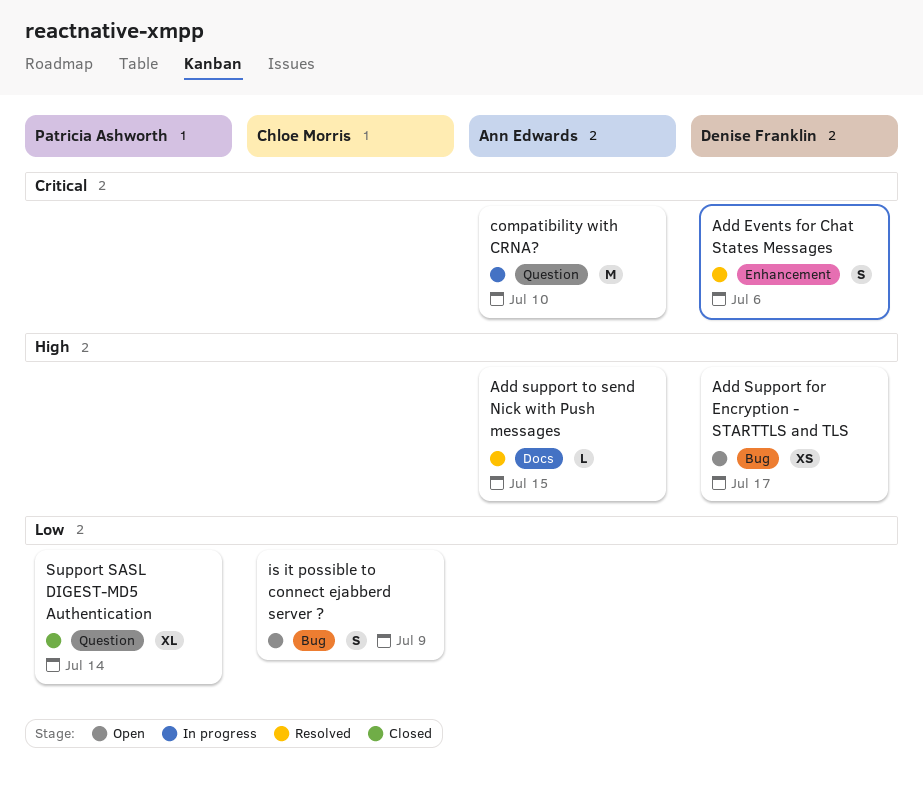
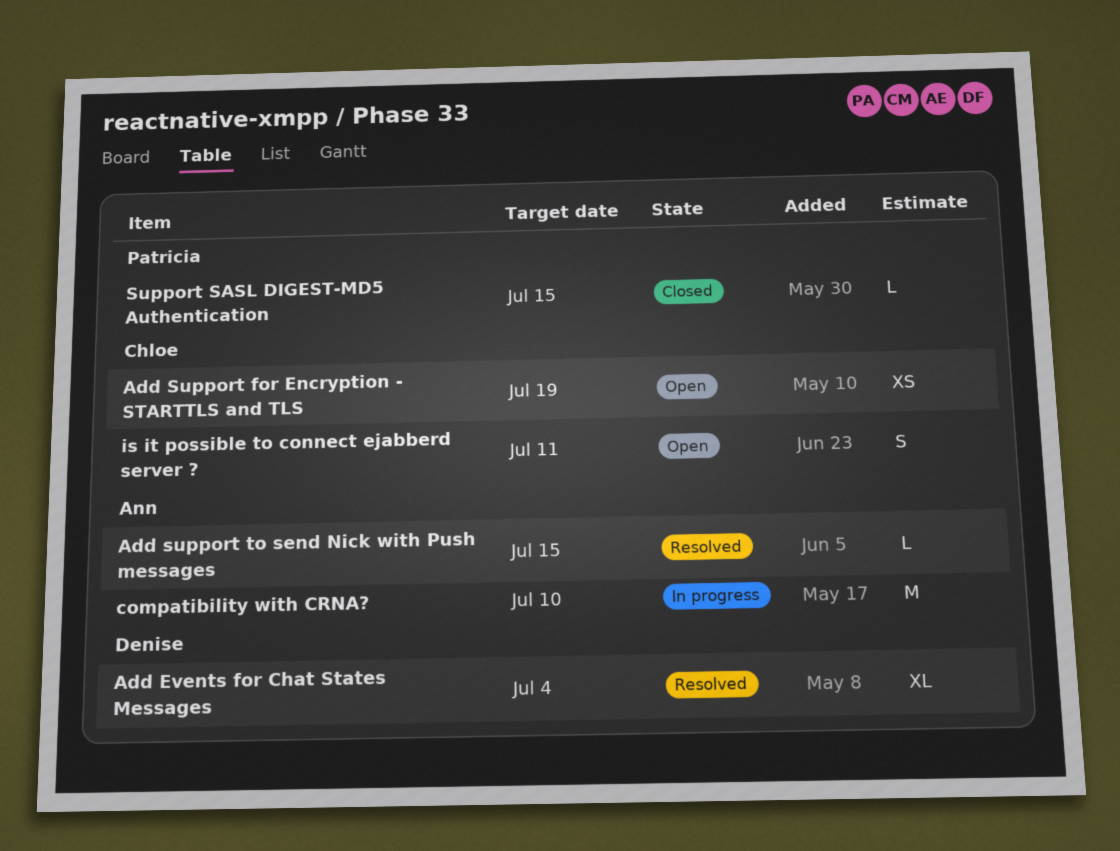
Add Events for Chat States Messages, estimate: S -> XL
Add Events for Chat States Messages, due: Jul 6 -> Jul 4
Add Support for Encryption - STARTTLS and TLS, owner: Denise Franklin -> Chloe Morris
Add Support for Encryption - STARTTLS and TLS, due: Jul 17 -> Jul 19
is it possible to connect ejabberd server ?, due: Jul 9 -> Jul 11
Support SASL DIGEST-MD5 Authentication, estimate: XL -> L
Support SASL DIGEST-MD5 Authentication, due: Jul 14 -> Jul 15

